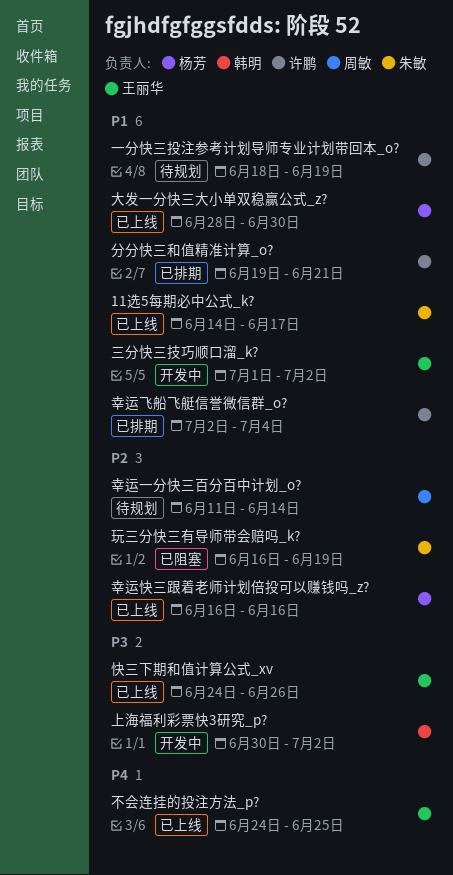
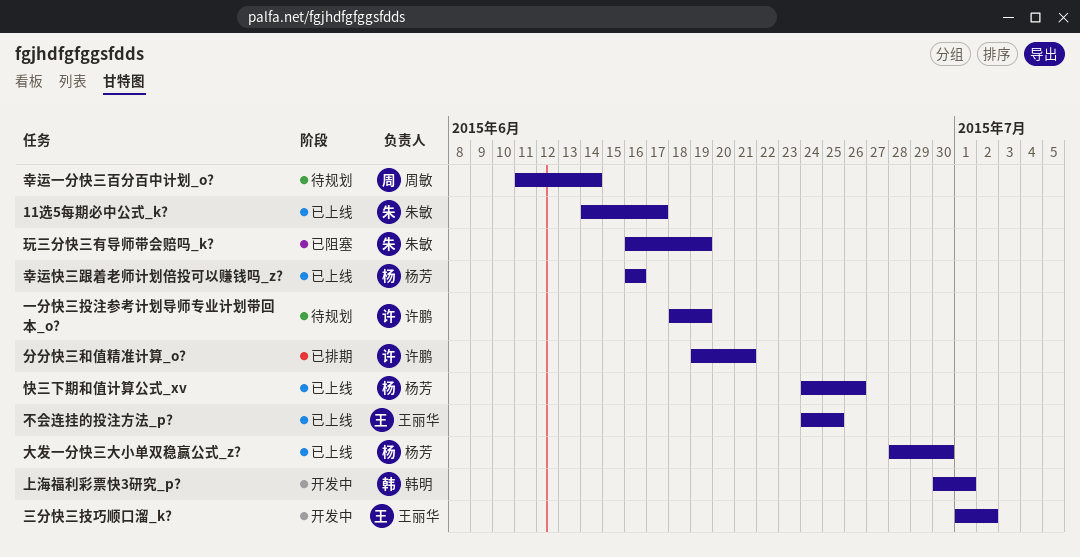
上海福利彩票快3研究_p?, due: Jul 2 -> Jul 1
幸运飞船飞艇信誉微信群_o?: present -> none
快三下期和值计算公式_xv, owner: 王丽华 -> 杨芳

